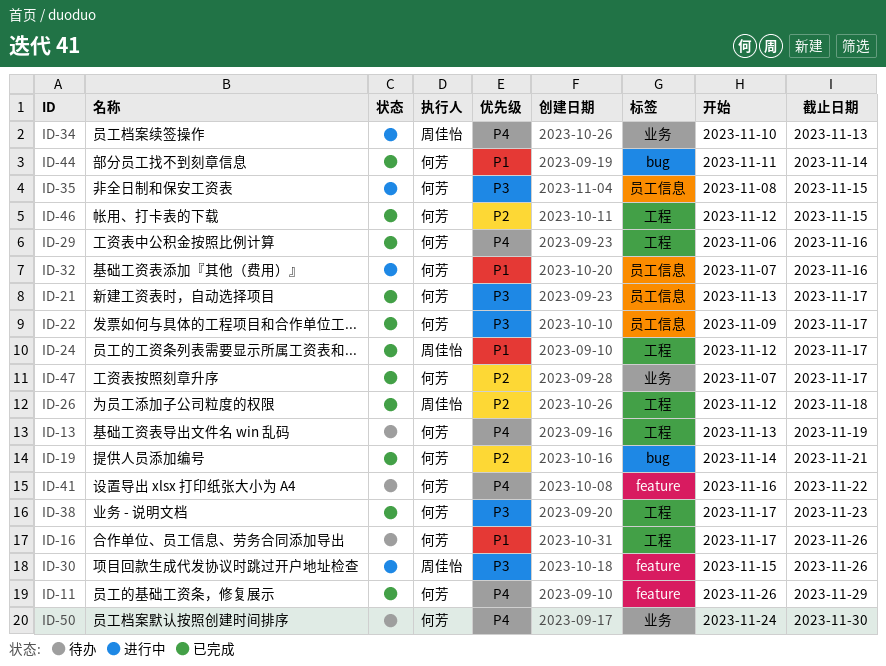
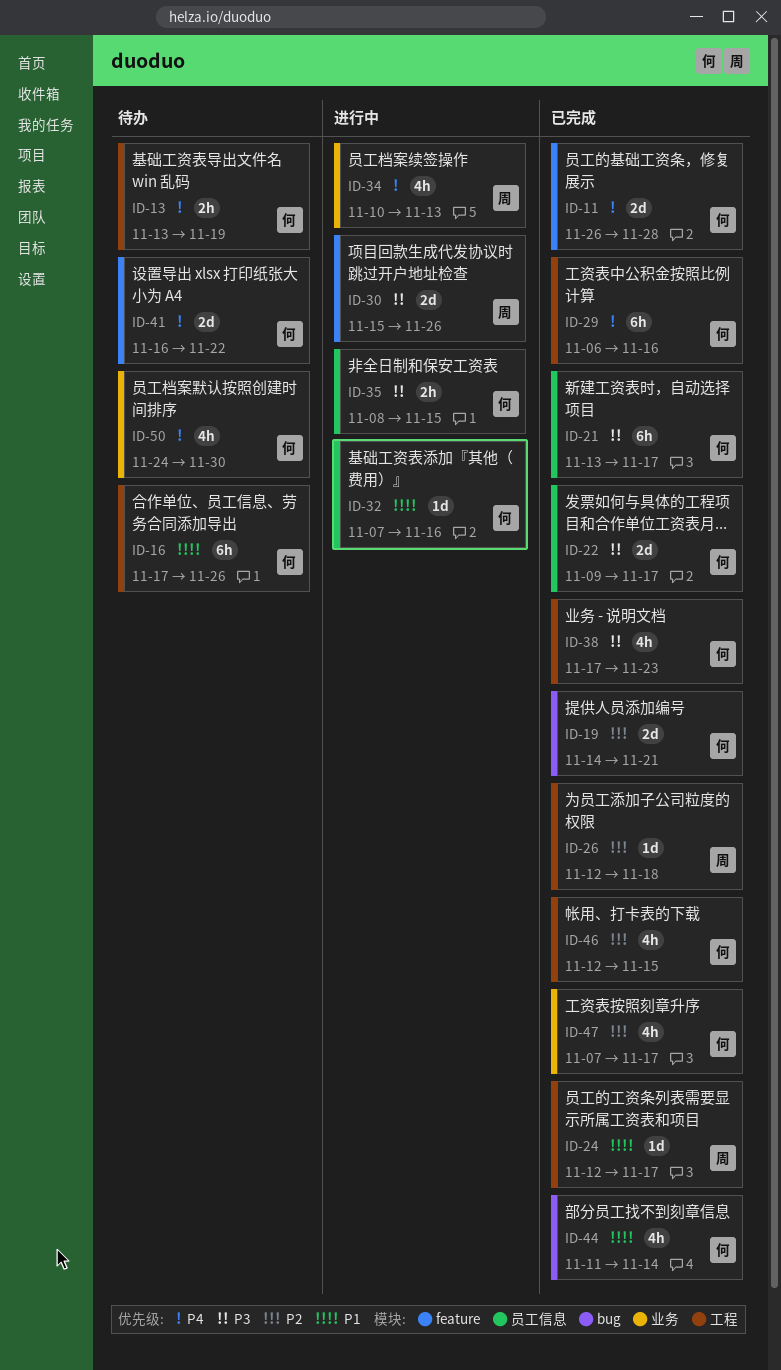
ID-11, due: Nov 29 -> Nov 28

